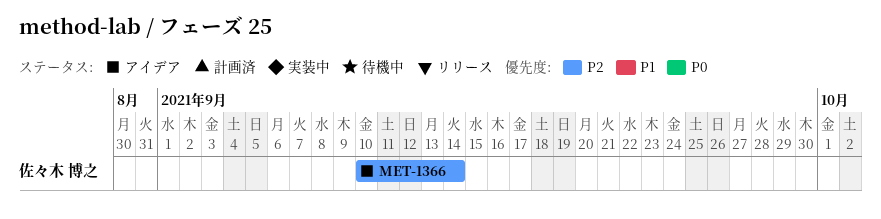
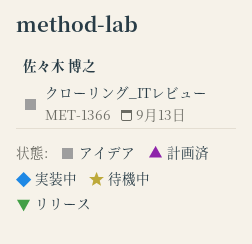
MET-1366, due: Sep 14 -> Sep 13

